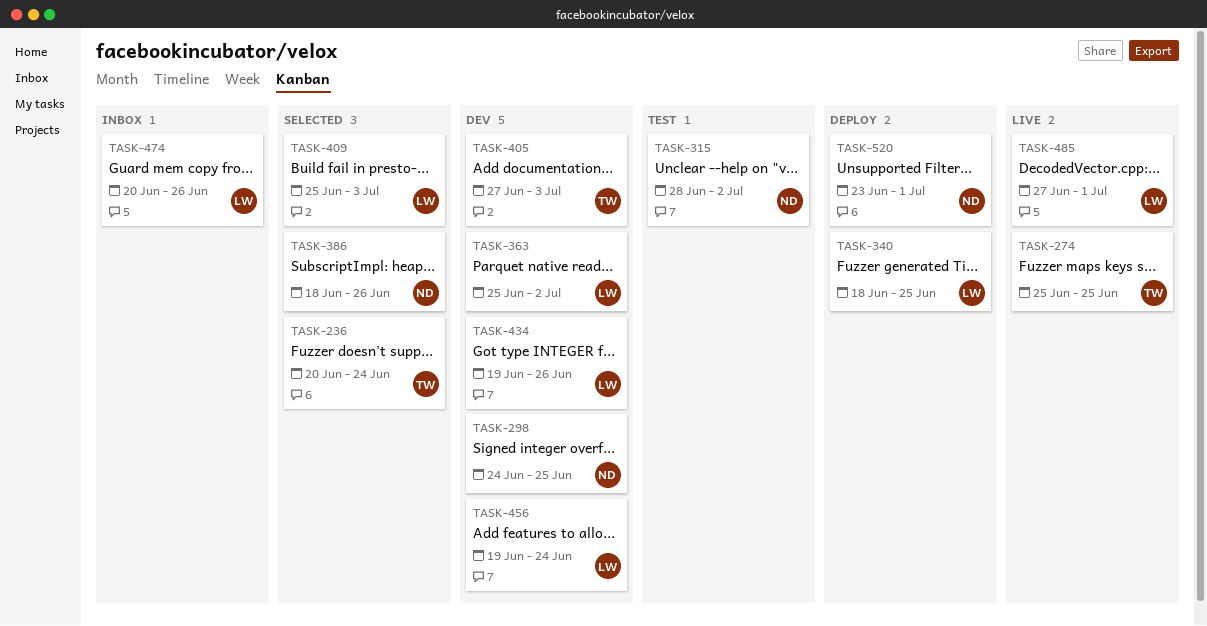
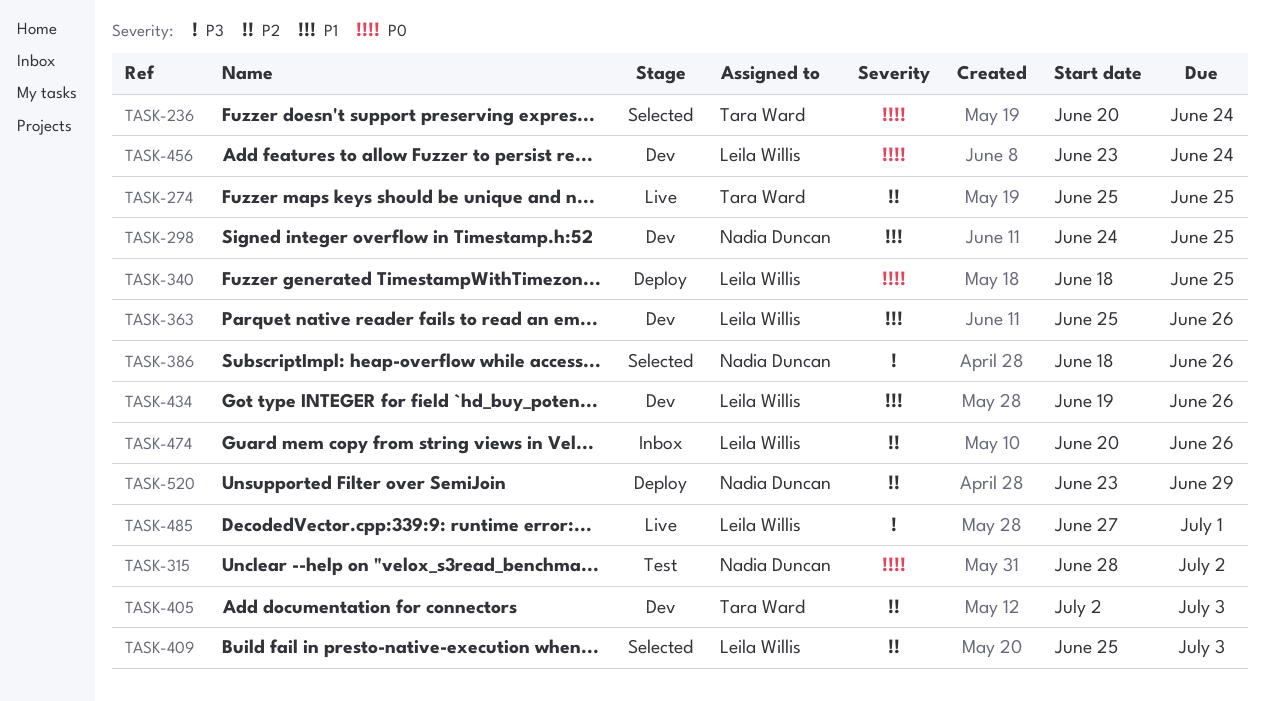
TASK-363, due: Jul 2 -> Jun 26
TASK-405, start: Jun 27 -> Jul 2
TASK-456, start: Jun 19 -> Jun 23
TASK-520, due: Jul 1 -> Jun 29

